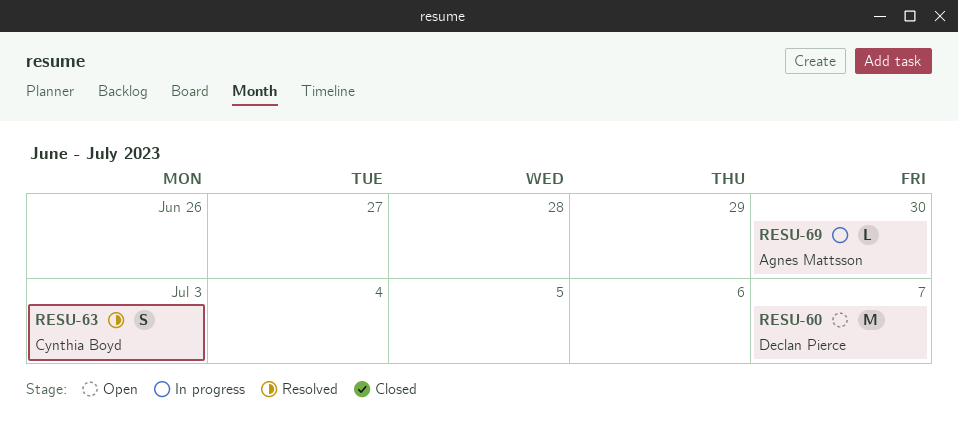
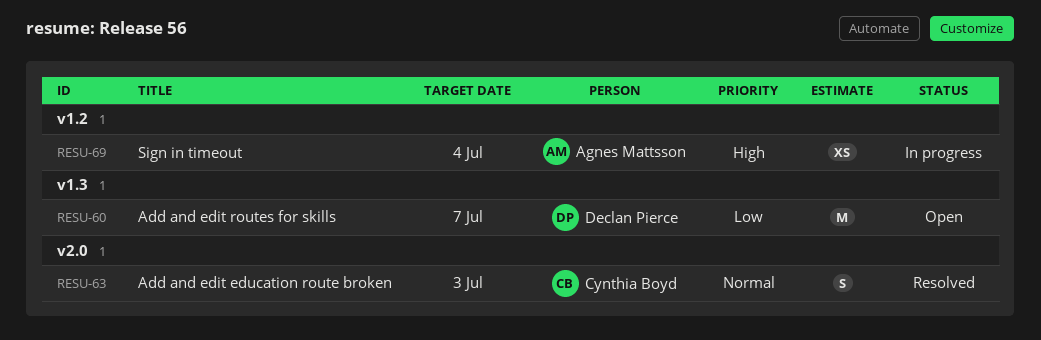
RESU-69, estimate: L -> XS
RESU-69, due: Jun 30 -> Jul 4

